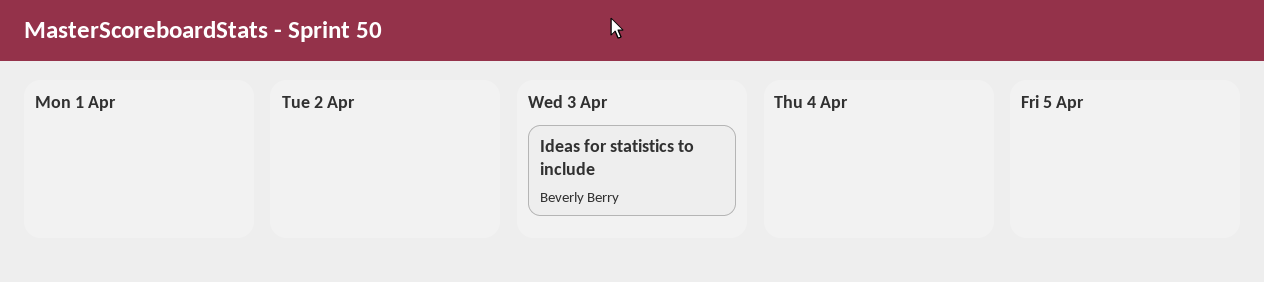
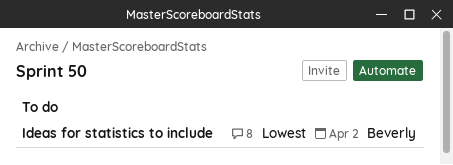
Ideas for statistics to include, due: Apr 3 -> Apr 2

